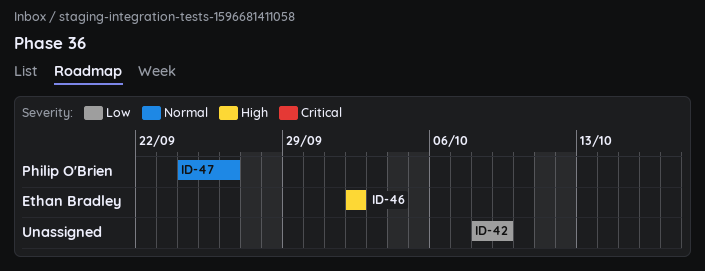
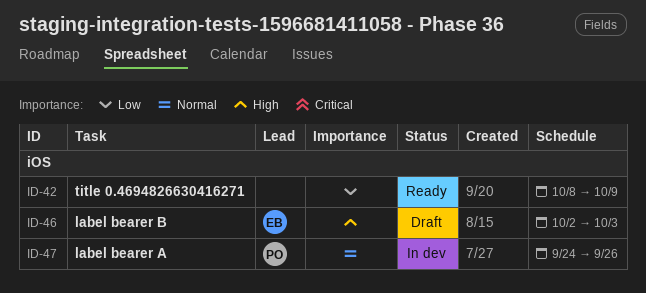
ID-46, due: Oct 2 -> Oct 3

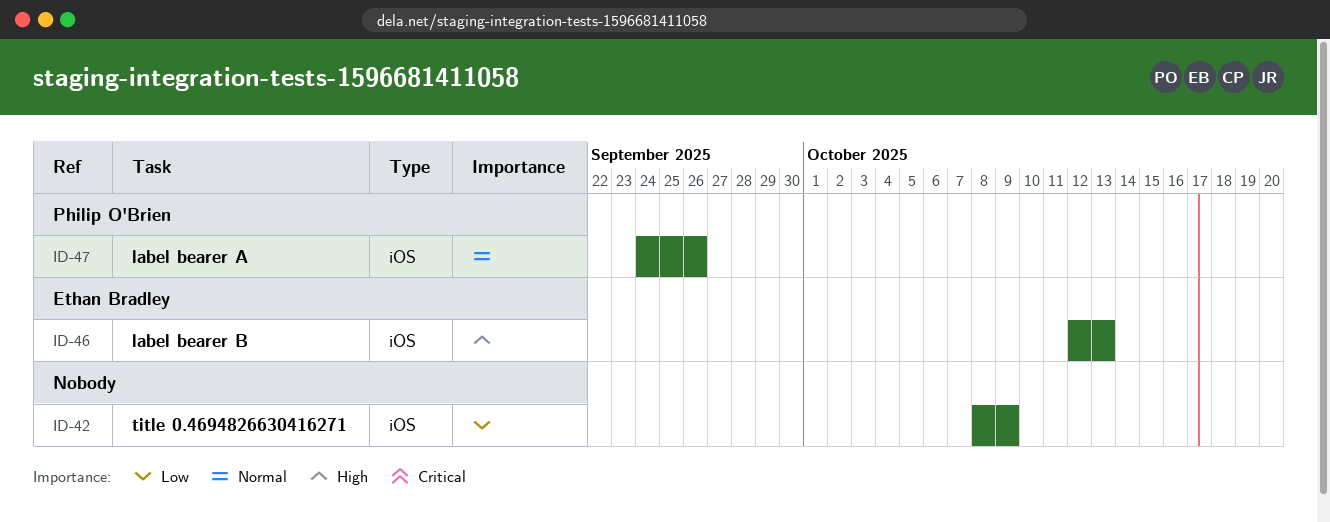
ID-46, start: Oct 2 -> Oct 12
ID-46, due: Oct 3 -> Oct 13

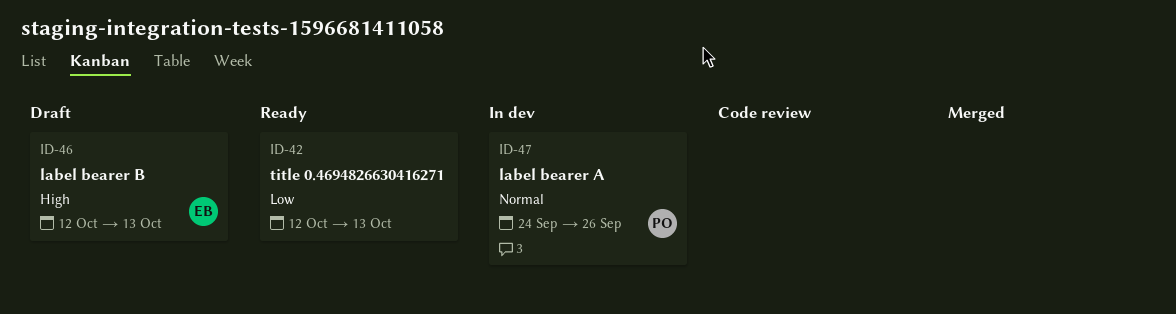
ID-42, start: Oct 8 -> Oct 12
ID-42, due: Oct 9 -> Oct 13

